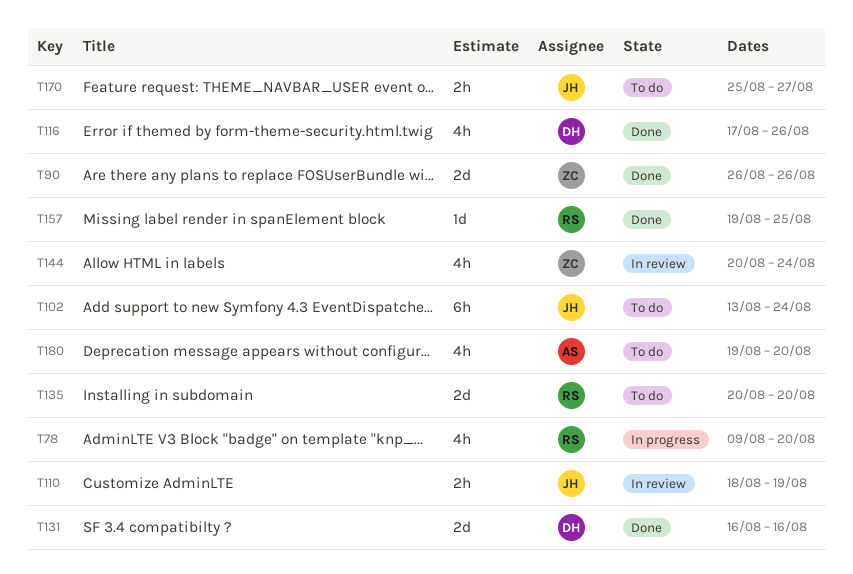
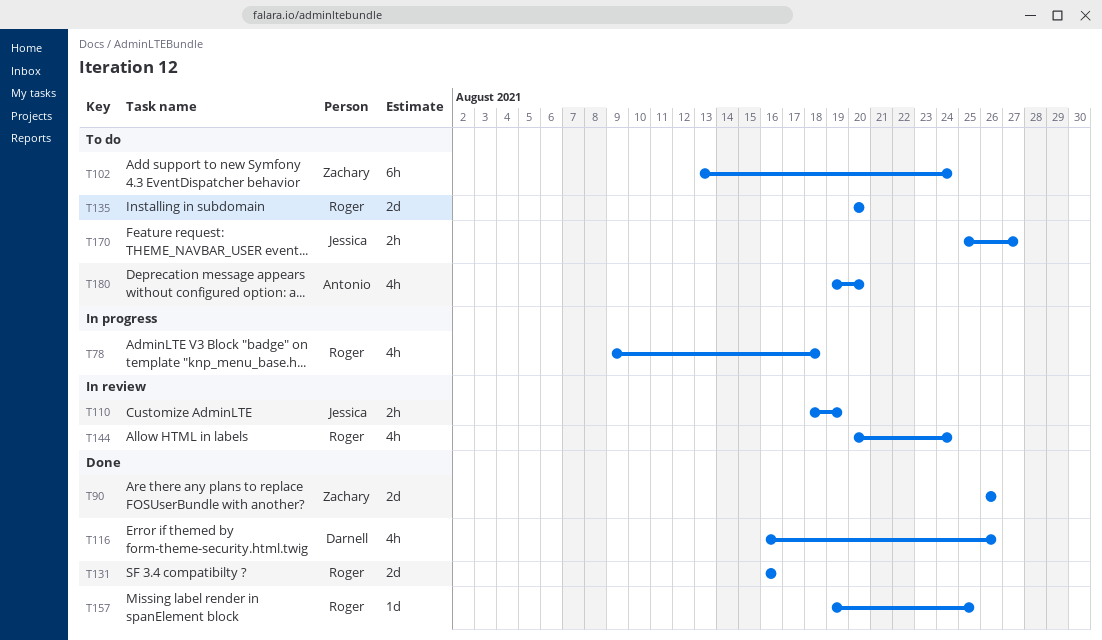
T78, due: Aug 20 -> Aug 18
T102, owner: Jessica -> Zachary
T116, start: Aug 17 -> Aug 16
T131, owner: Darnell -> Roger
T144, owner: Zachary -> Roger

